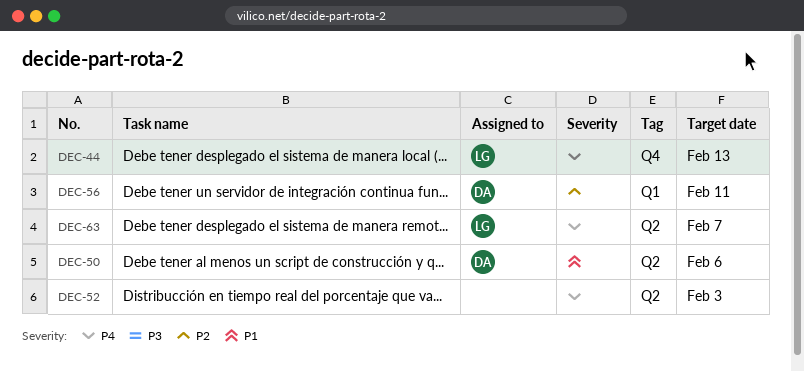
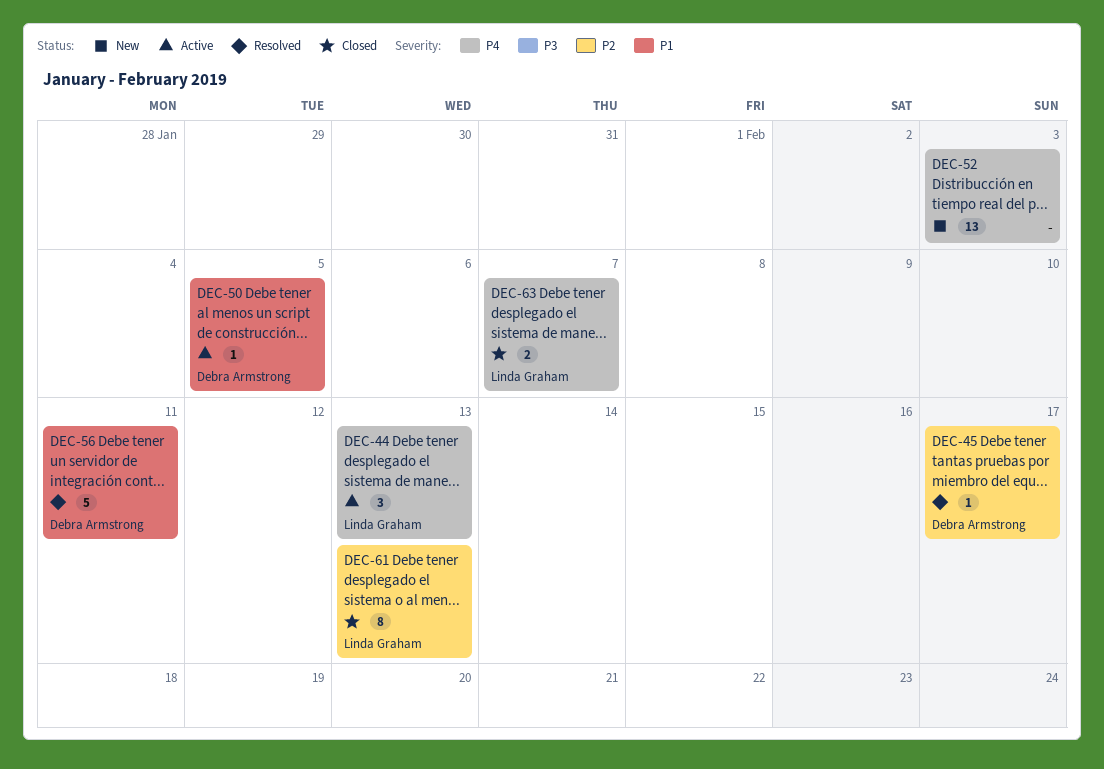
DEC-45: none -> present
DEC-50, due: Feb 6 -> Feb 5
DEC-56, priority: P2 -> P1
DEC-61: none -> present

